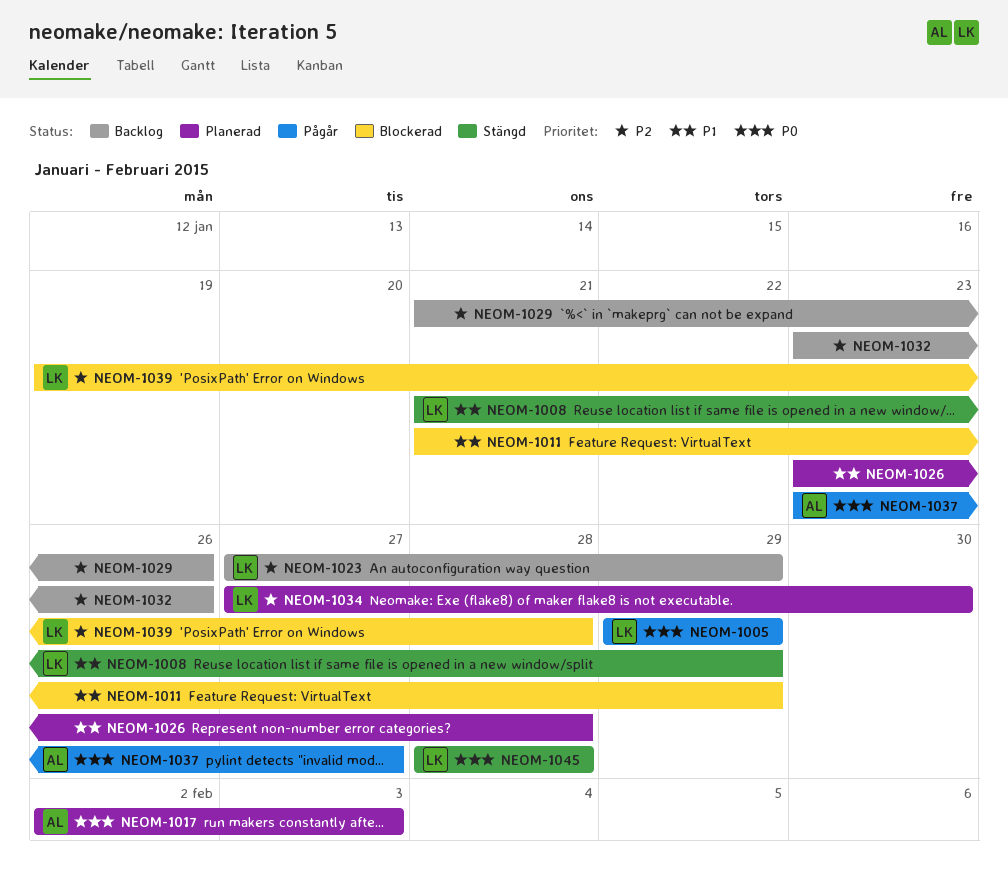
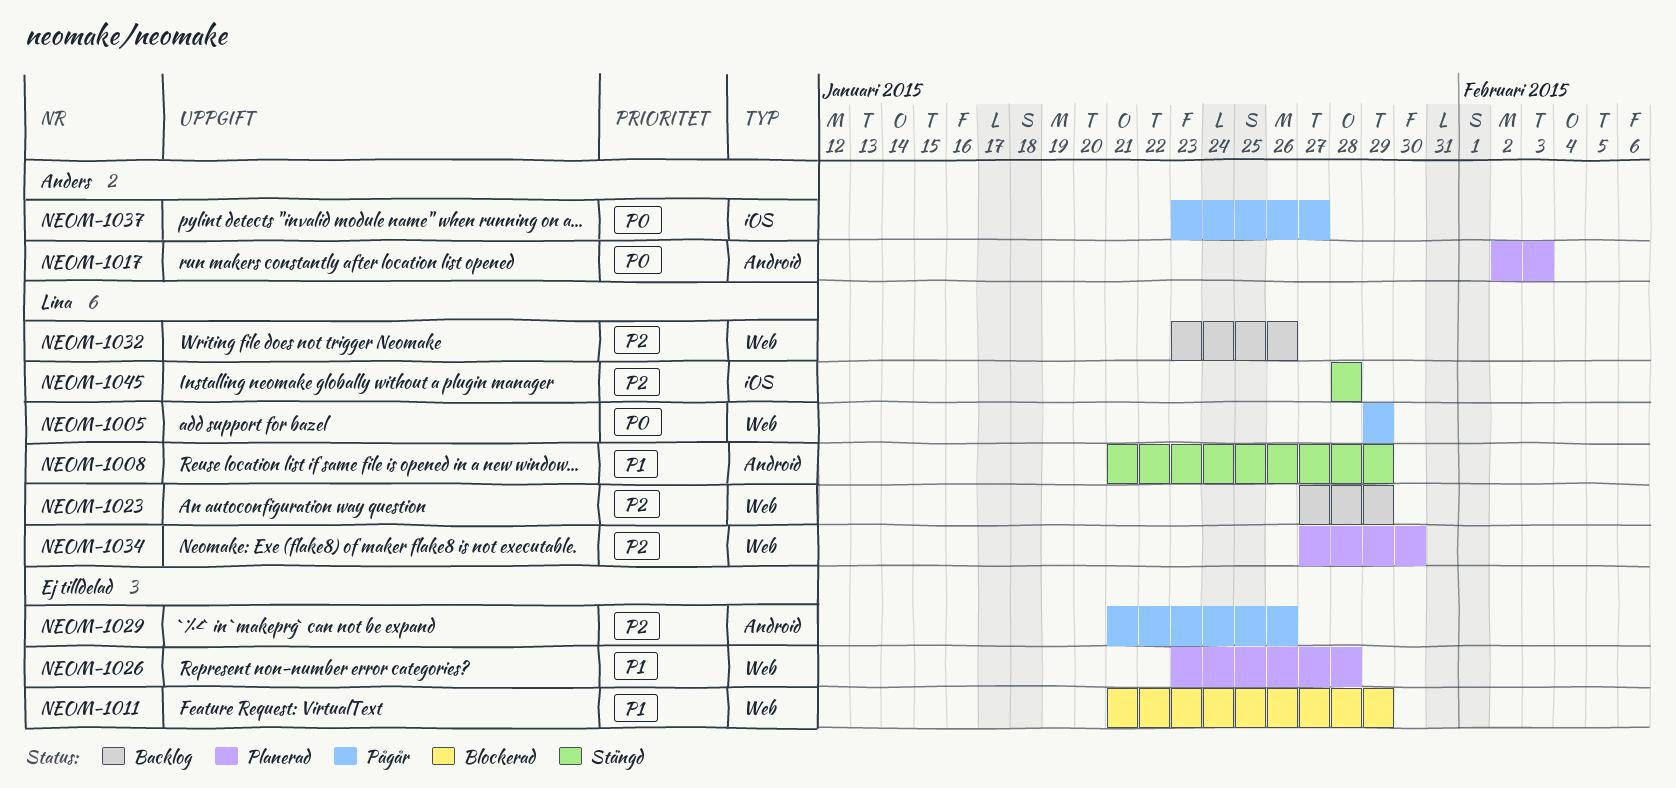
NEOM-1029, status: Backlog -> Pågår
NEOM-1032, owner: none -> Lina
NEOM-1039: present -> none
NEOM-1045, priority: P0 -> P2

